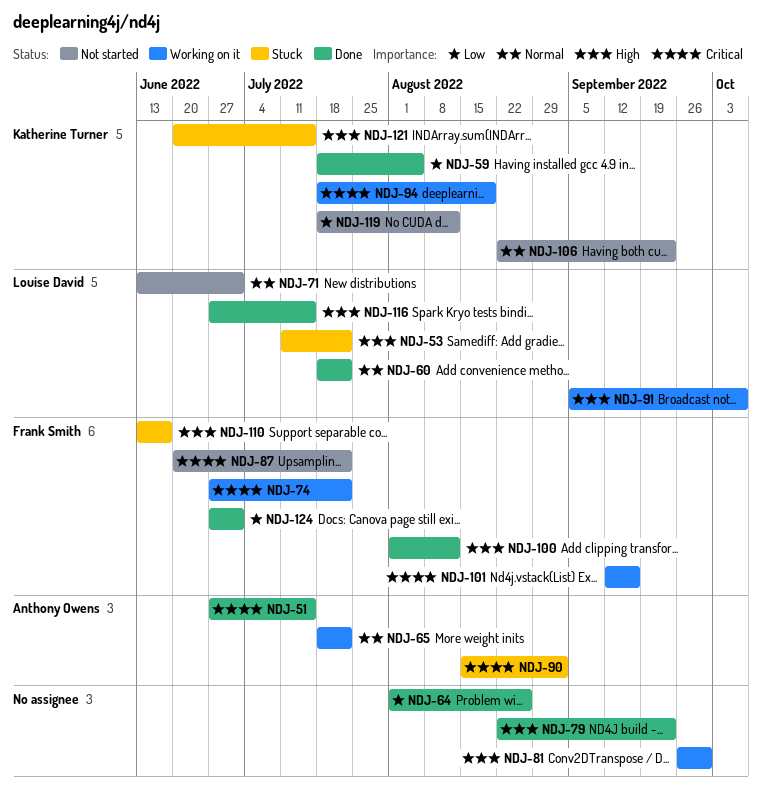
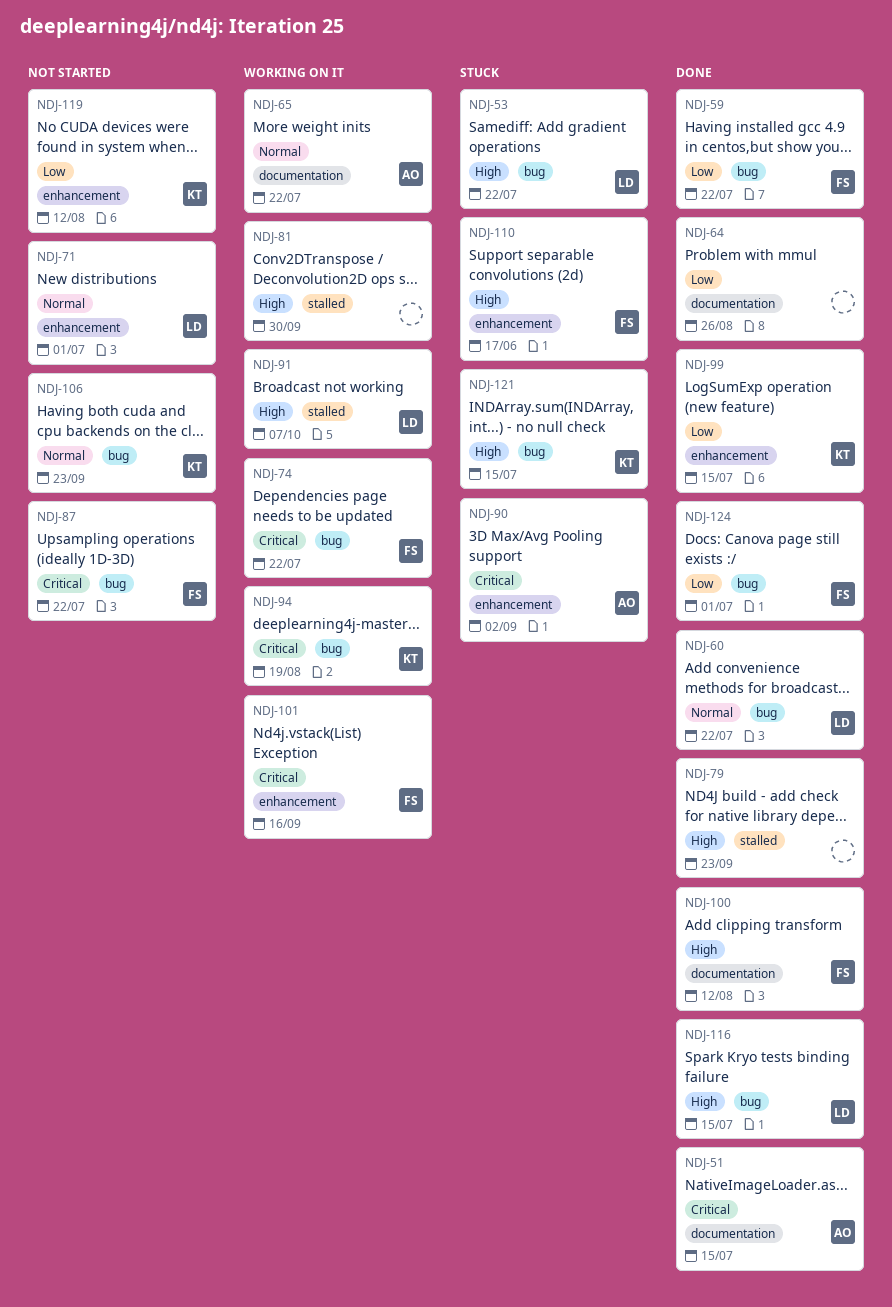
NDJ-59, owner: Katherine Turner -> Frank Smith
NDJ-59, due: Aug 5 -> Jul 22
NDJ-99: none -> present

